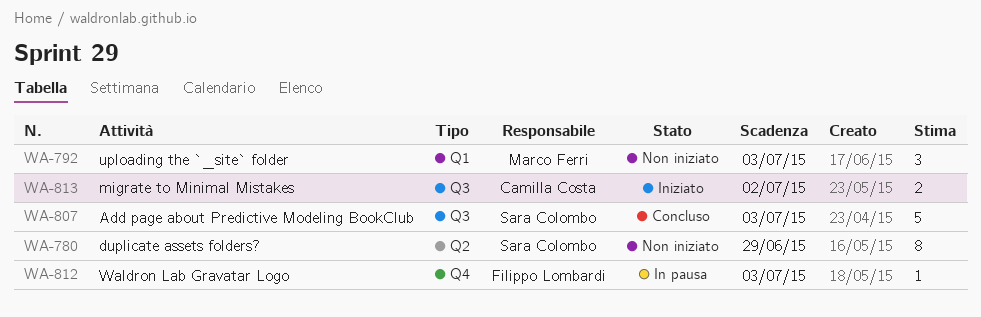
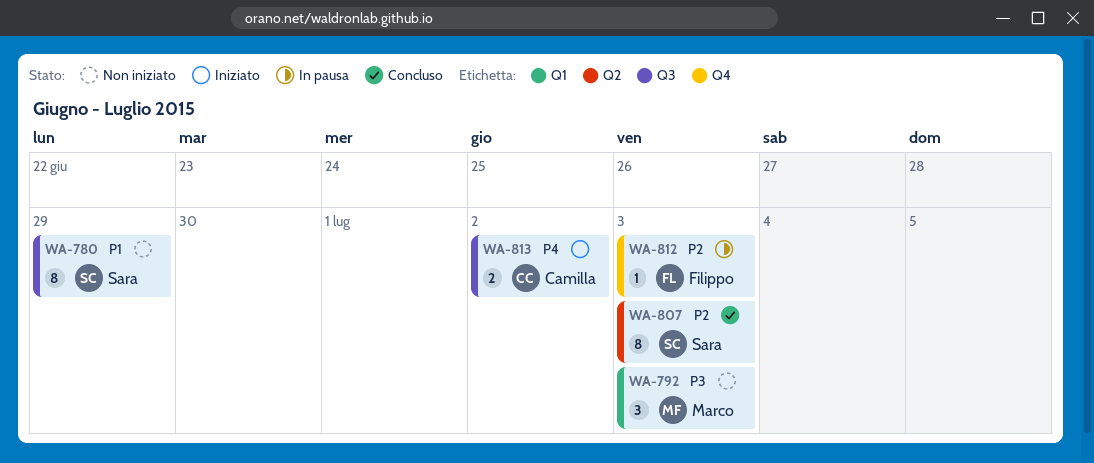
WA-780, label: Q2 -> Q3
WA-807, label: Q3 -> Q2
WA-807, estimate: 5 -> 8

